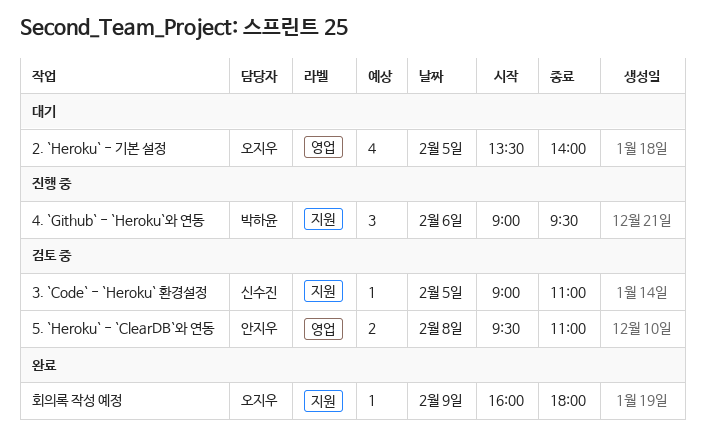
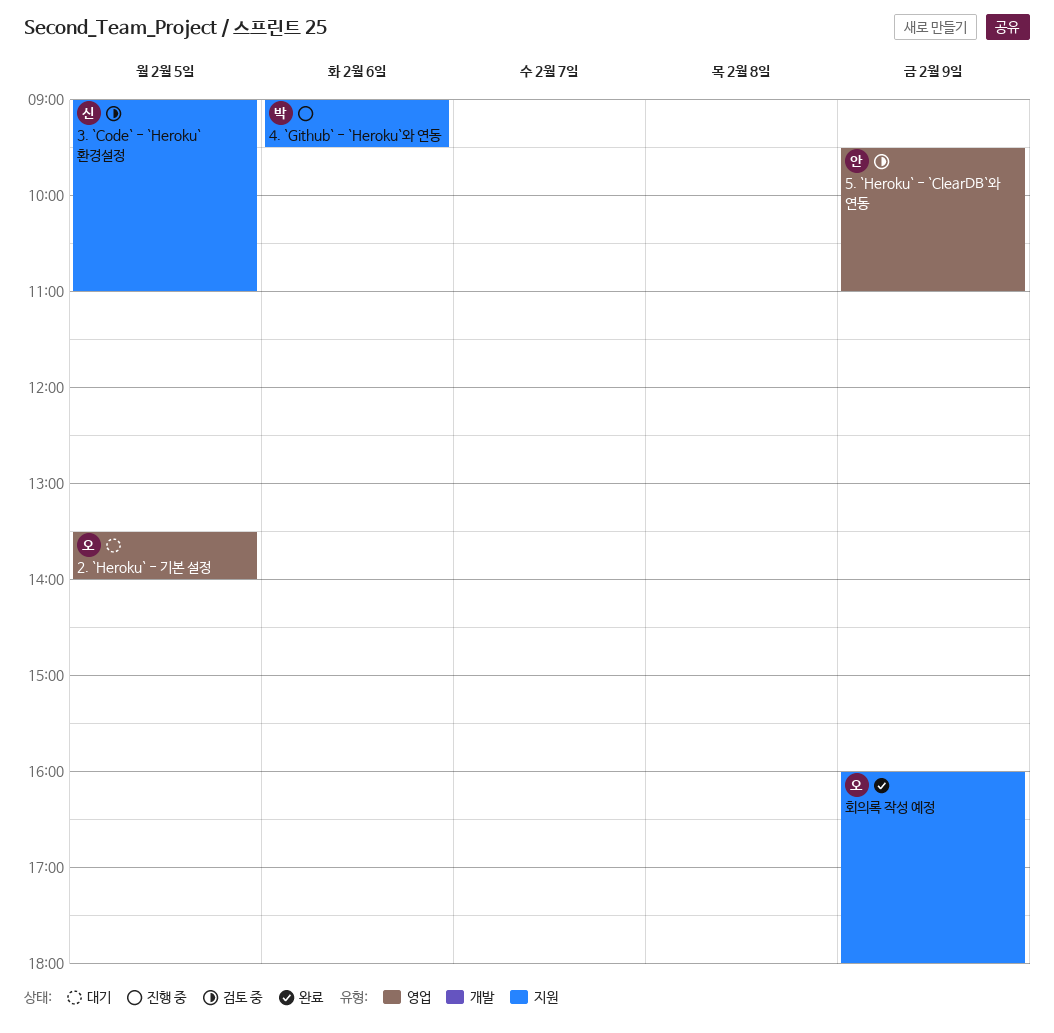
5. `Heroku` - `ClearDB`와 연동, day: Feb 8 -> Feb 9

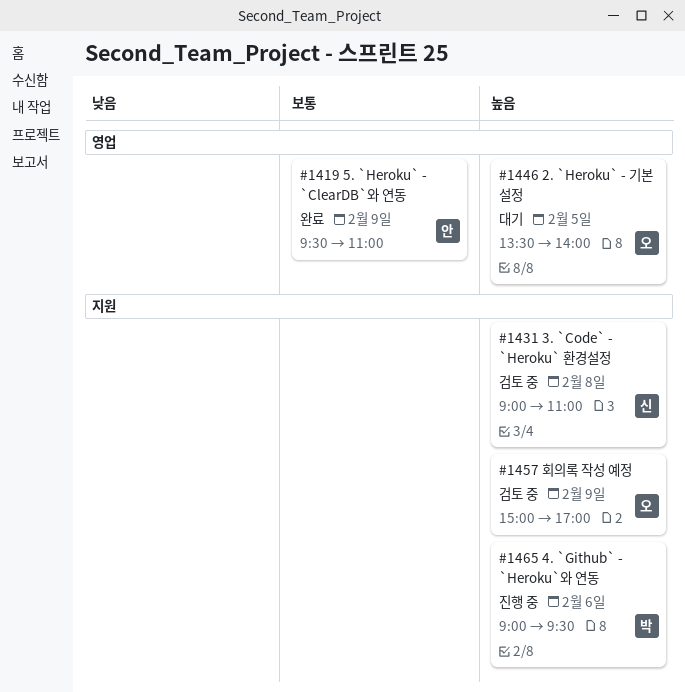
3. `Code` - `Heroku` 환경설정, day: Feb 5 -> Feb 8
5. `Heroku` - `ClearDB`와 연동, status: 검토 중 -> 완료
회의록 작성 예정, status: 완료 -> 검토 중
회의록 작성 예정, begins: 16:00 -> 15:00
회의록 작성 예정, ends: 18:00 -> 17:00

